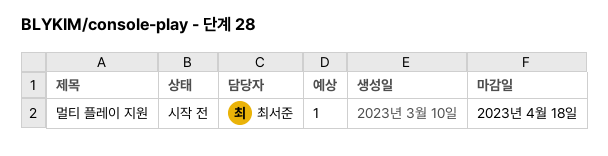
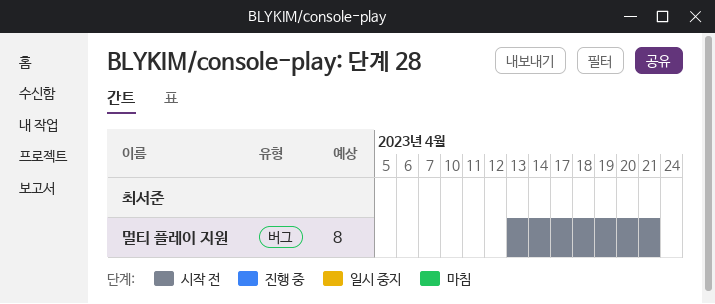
멀티 플레이 지원, estimate: 1 -> 8
멀티 플레이 지원, due: Apr 18 -> Apr 21

